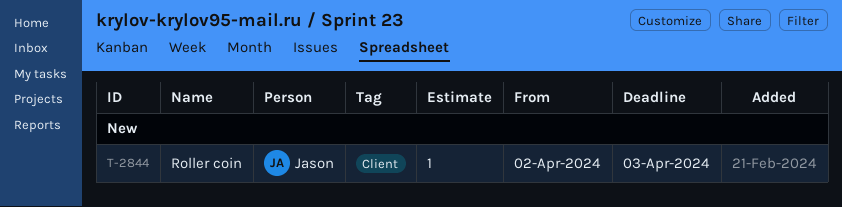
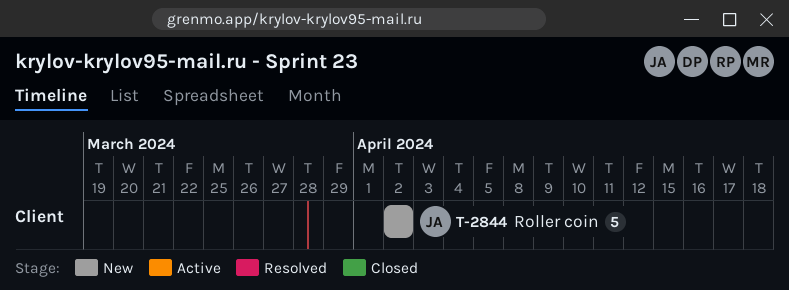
T-2844, estimate: 1 -> 5
T-2844, due: Apr 3 -> Apr 2

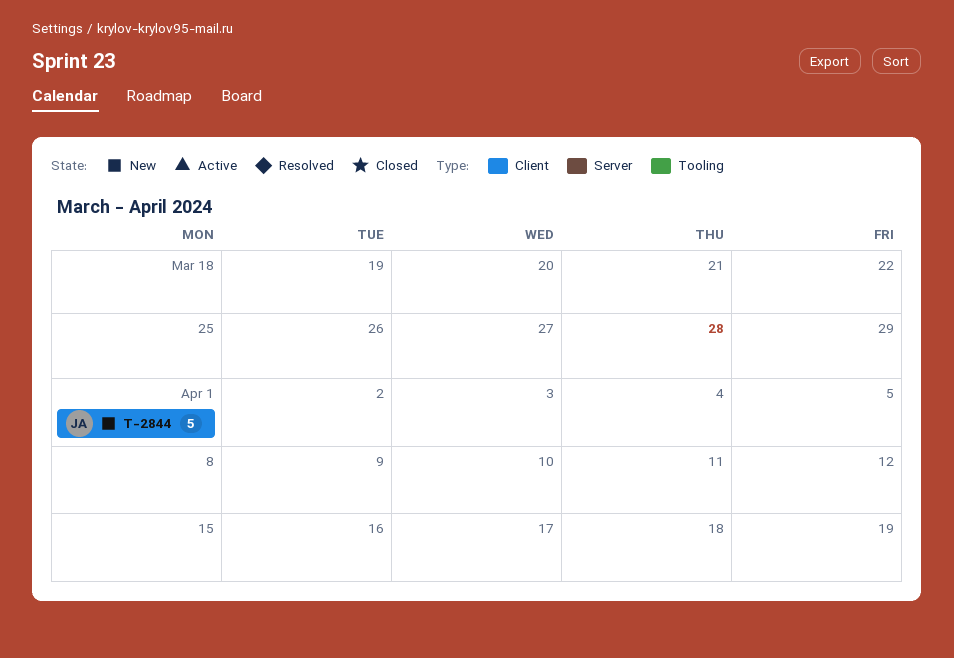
T-2844, start: Apr 2 -> Apr 1
T-2844, due: Apr 2 -> Apr 1

